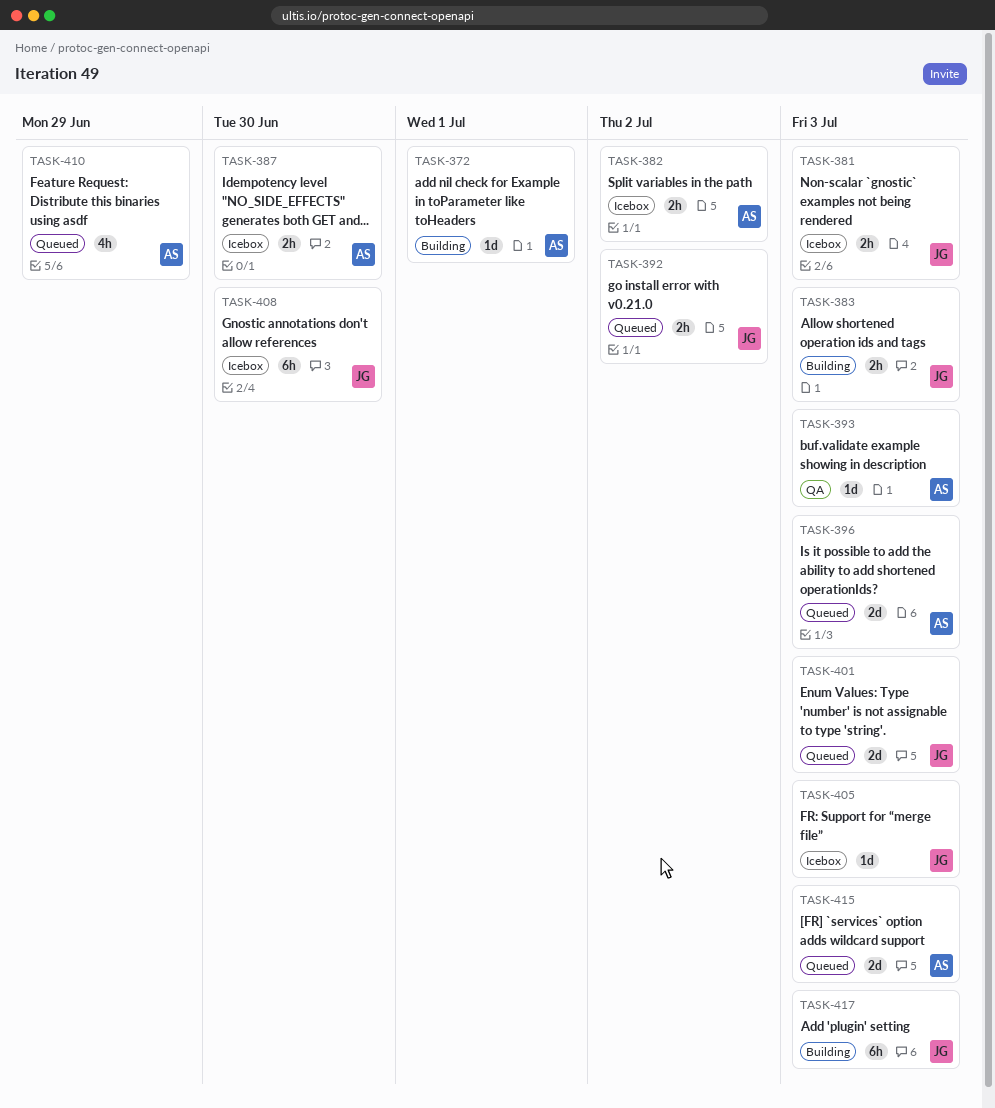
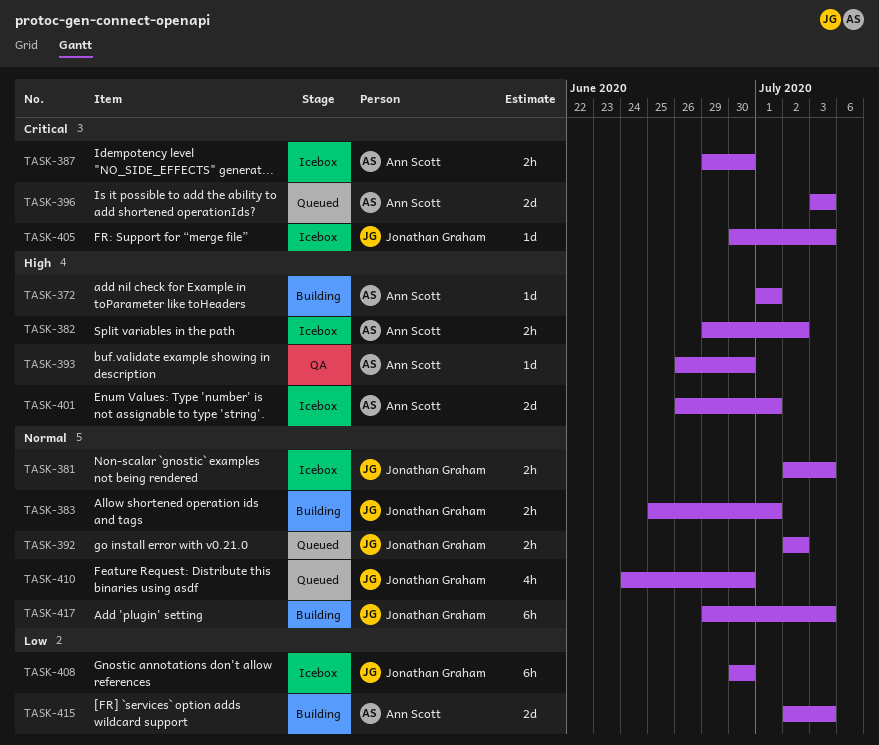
TASK-383, due: Jul 3 -> Jul 1
TASK-393, due: Jul 3 -> Jun 30
TASK-401, status: Queued -> Icebox
TASK-401, owner: Jonathan Graham -> Ann Scott
TASK-401, due: Jul 3 -> Jul 1
TASK-410, owner: Ann Scott -> Jonathan Graham
TASK-410, due: Jun 29 -> Jun 30
TASK-415, status: Queued -> Building

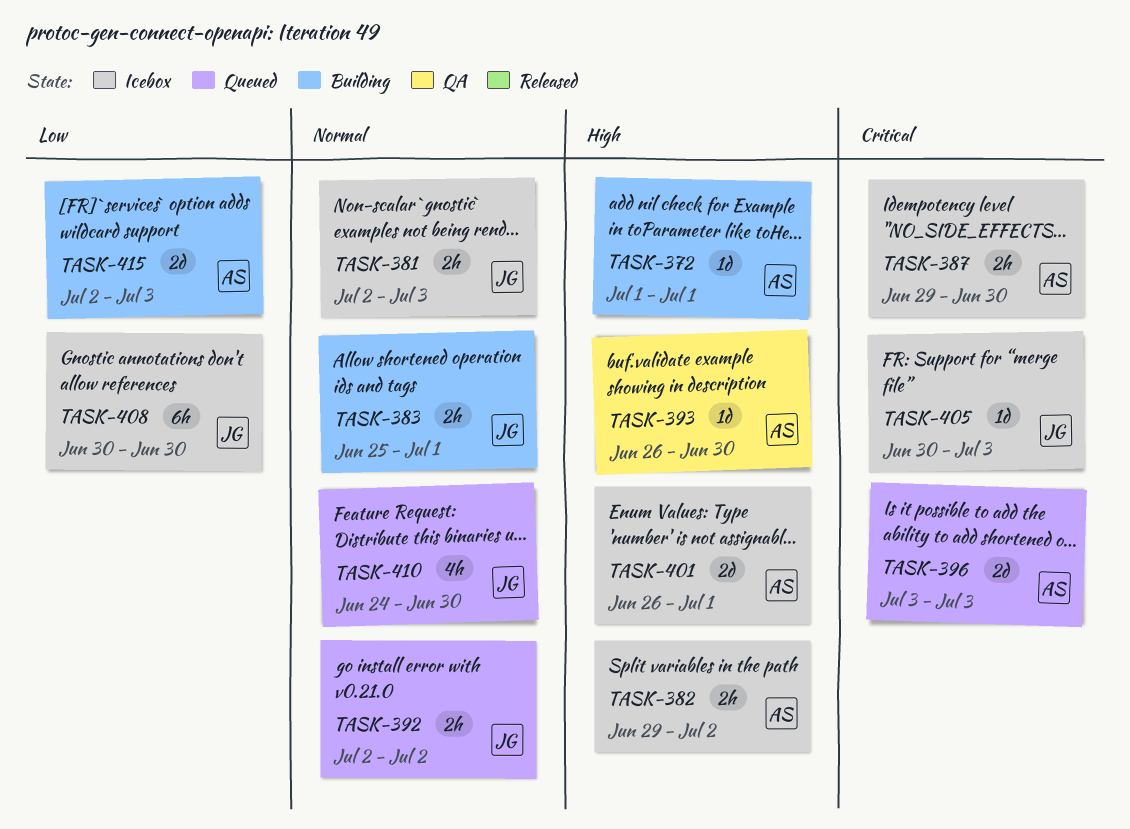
TASK-417: present -> none

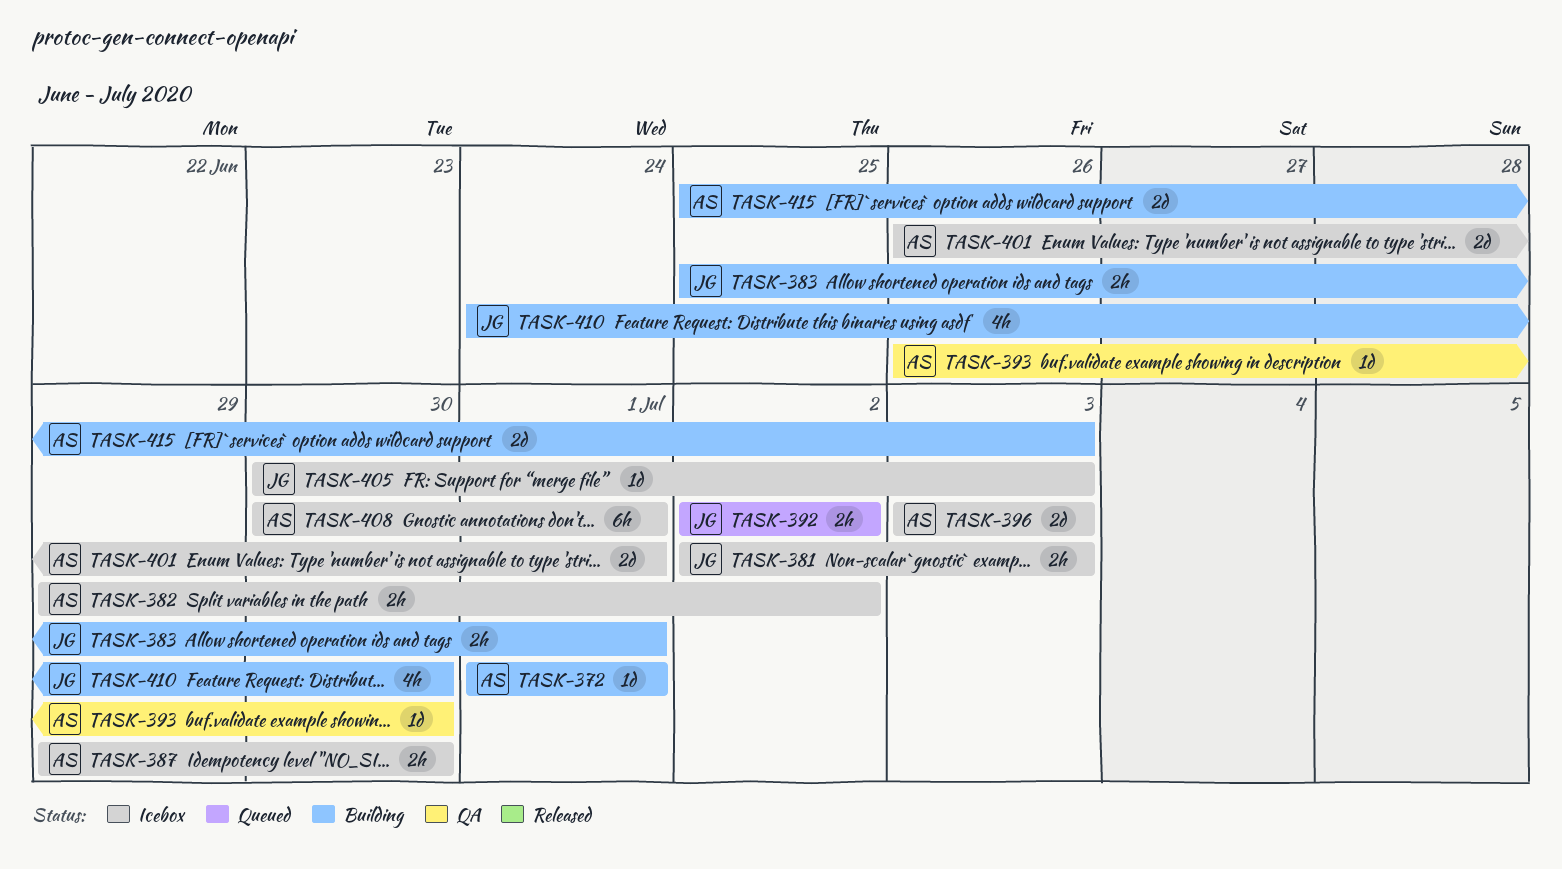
TASK-396, status: Queued -> Icebox
TASK-408, owner: JG -> AS
TASK-408, due: Jun 30 -> Jul 1
TASK-410, status: Queued -> Building
TASK-415, start: Jul 2 -> Jun 25

